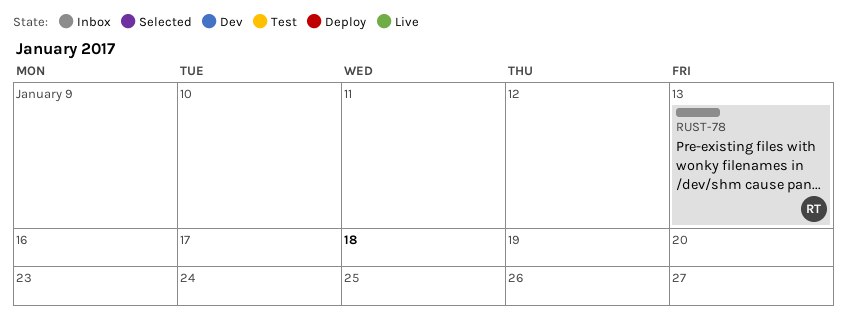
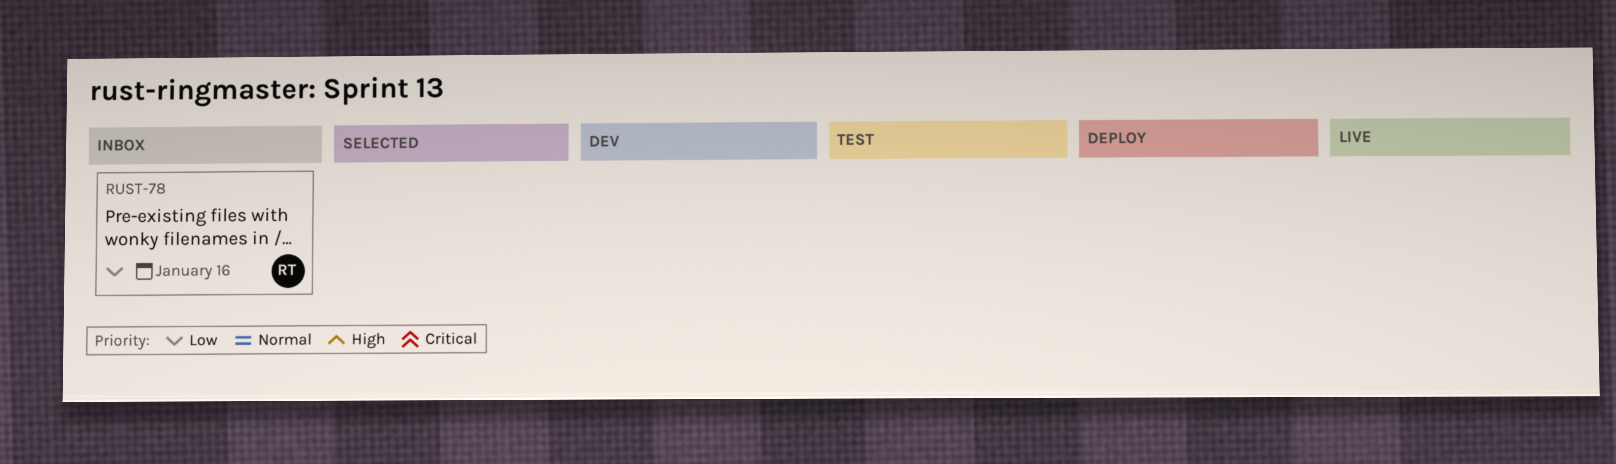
RUST-78, due: Jan 13 -> Jan 16

